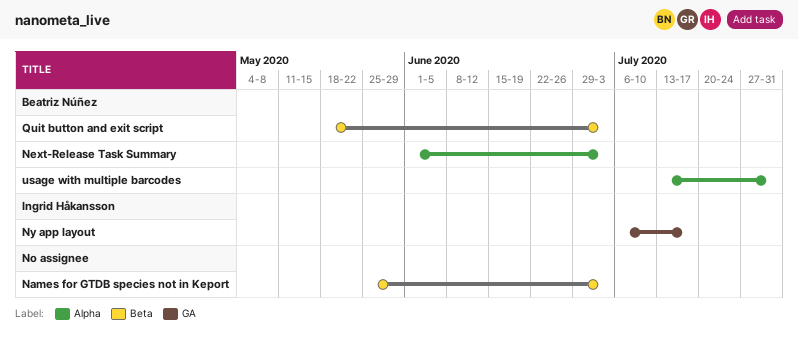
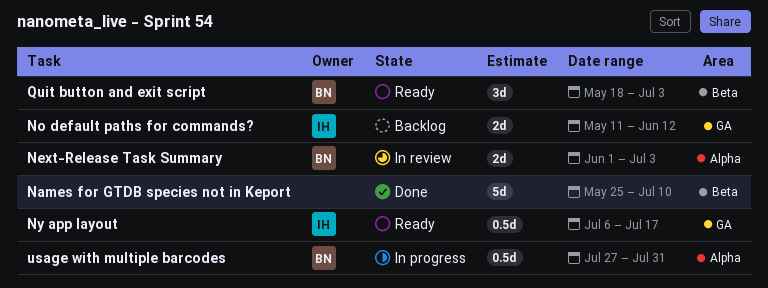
Names for GTDB species not in Keport, due: Jul 3 -> Jul 10
No default paths for commands?: none -> present
usage with multiple barcodes, start: Jul 13 -> Jul 27

